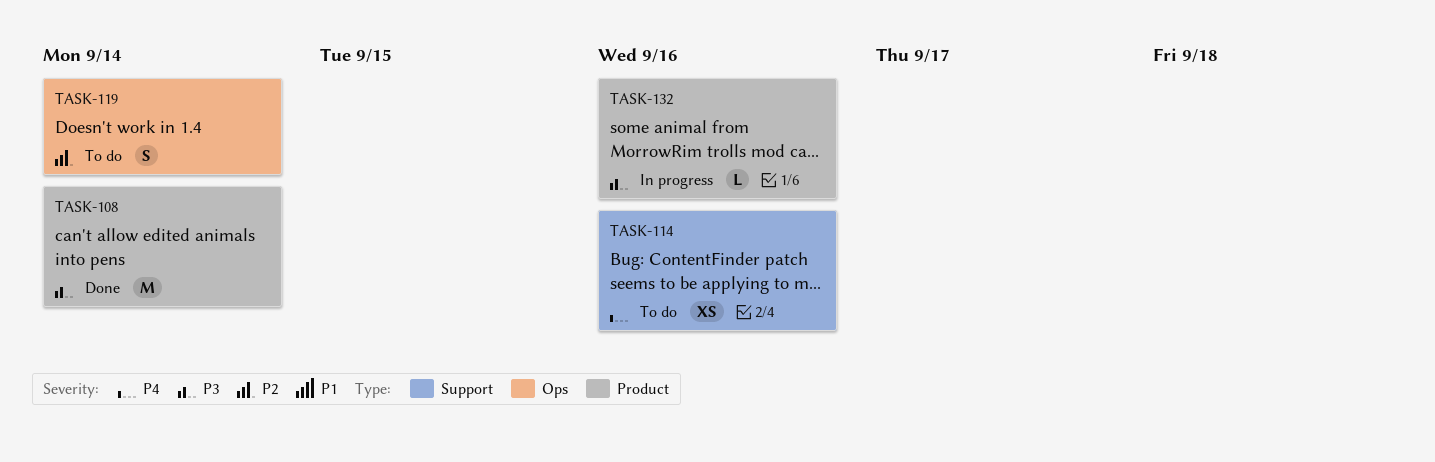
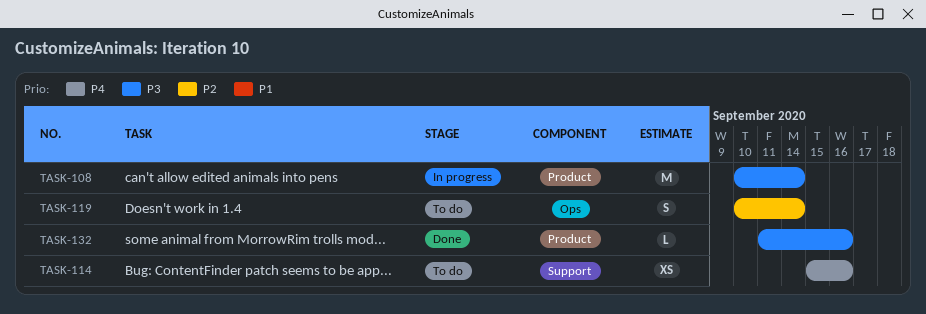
TASK-108, status: Done -> In progress
TASK-132, status: In progress -> Done

